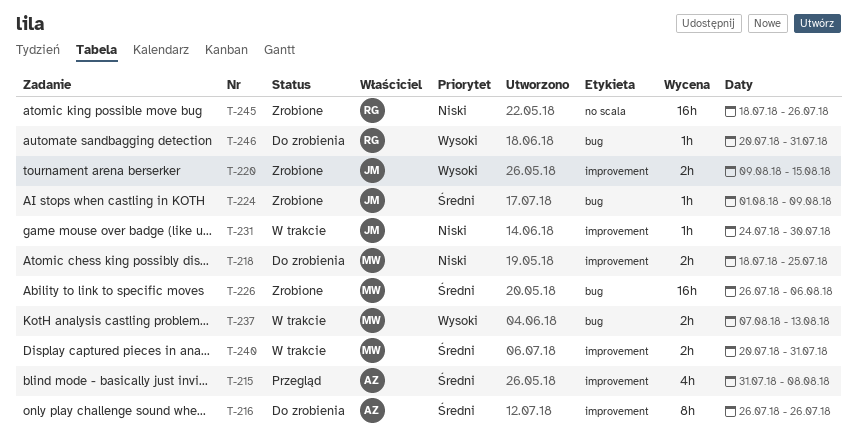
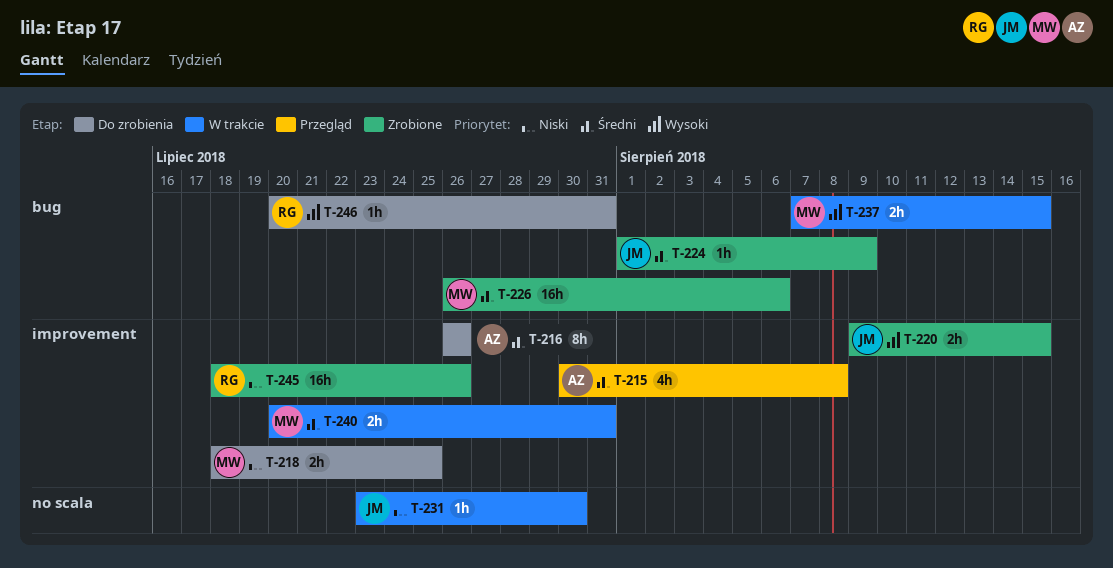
T-215, start: Jul 31 -> Jul 30
T-231, label: improvement -> no scala
T-231, start: Jul 24 -> Jul 23
T-237, due: Aug 13 -> Aug 15
T-245, label: no scala -> improvement

